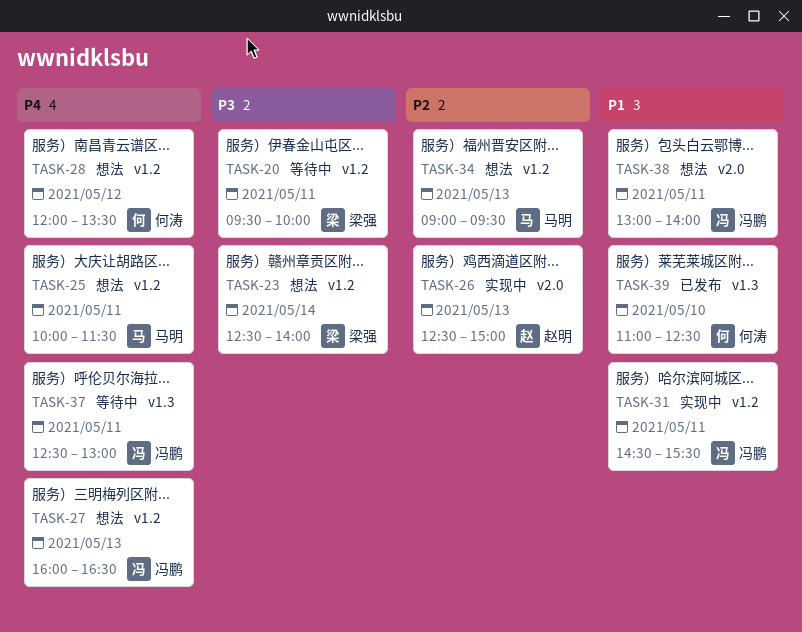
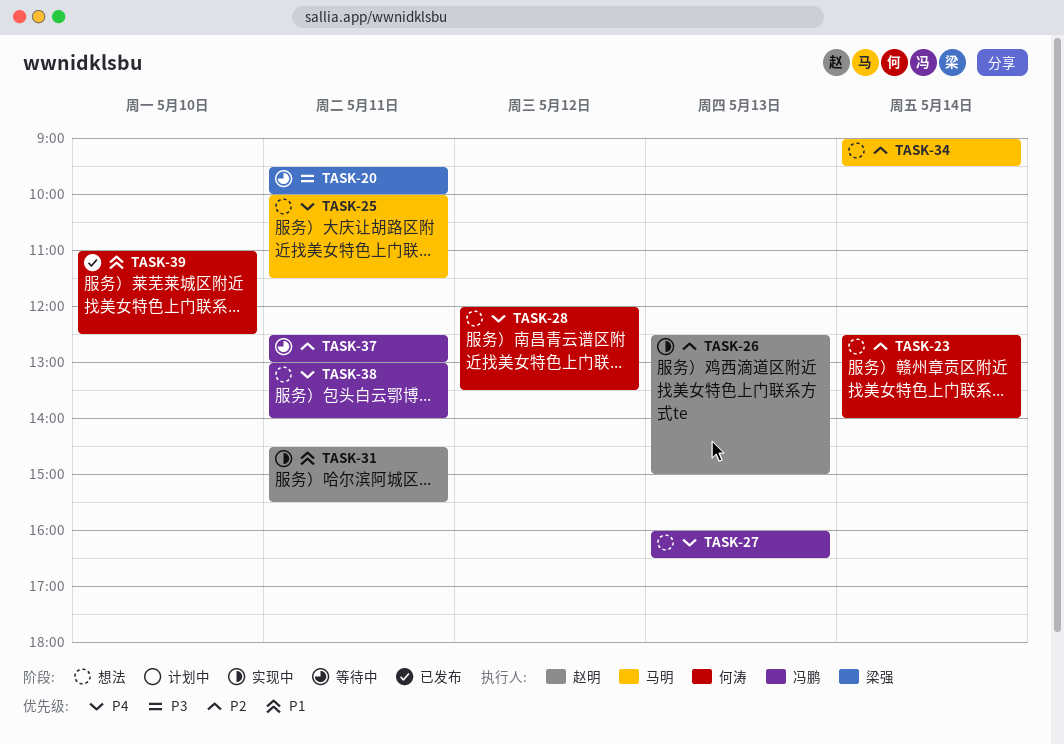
TASK-23, owner: 梁强 -> 何涛
TASK-23, priority: P3 -> P2
TASK-31, owner: 冯鹏 -> 赵明
TASK-34, day: May 13 -> May 14
TASK-37, priority: P4 -> P2
TASK-38, priority: P1 -> P4

